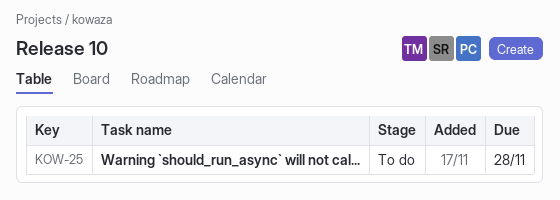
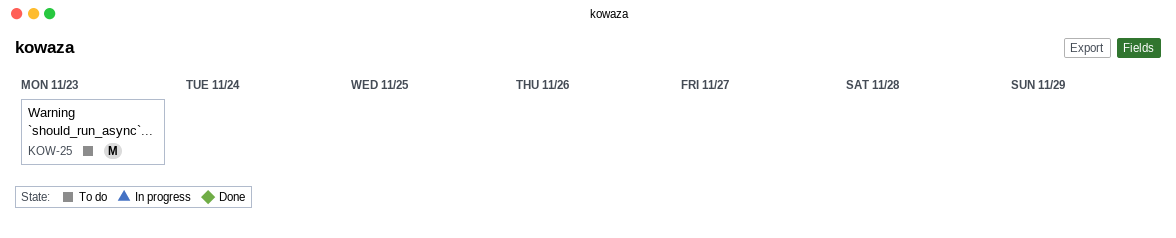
KOW-25, due: Nov 28 -> Nov 23

